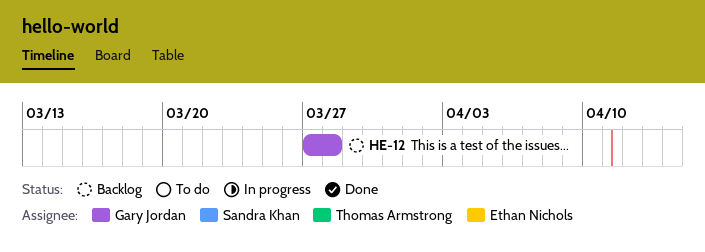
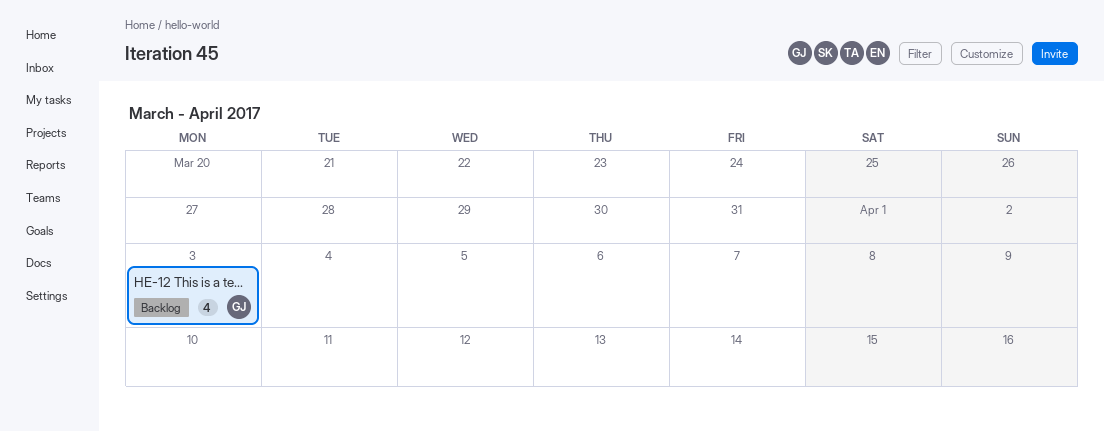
HE-12, due: Mar 28 -> Apr 3

